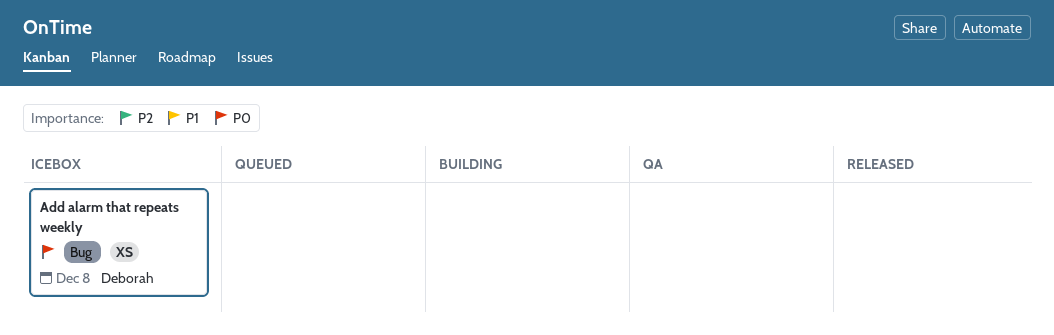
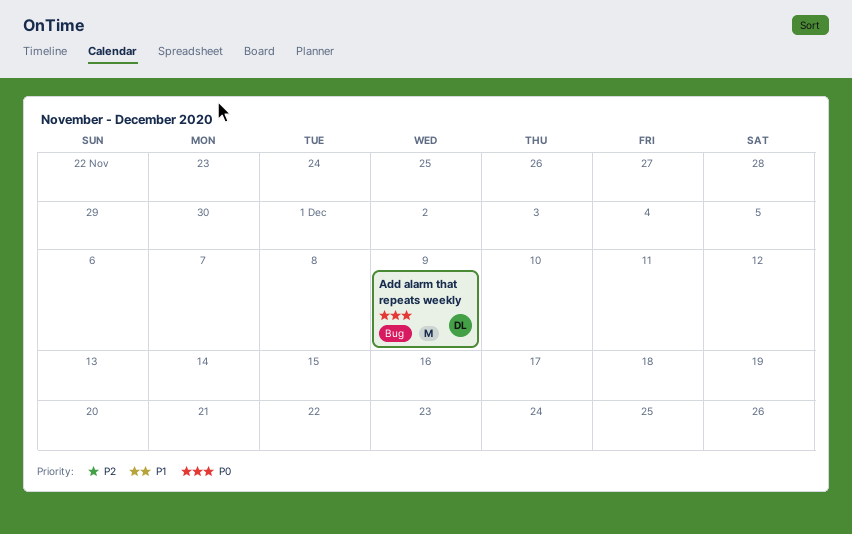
Add alarm that repeats weekly, estimate: XS -> M
Add alarm that repeats weekly, due: Dec 8 -> Dec 9

